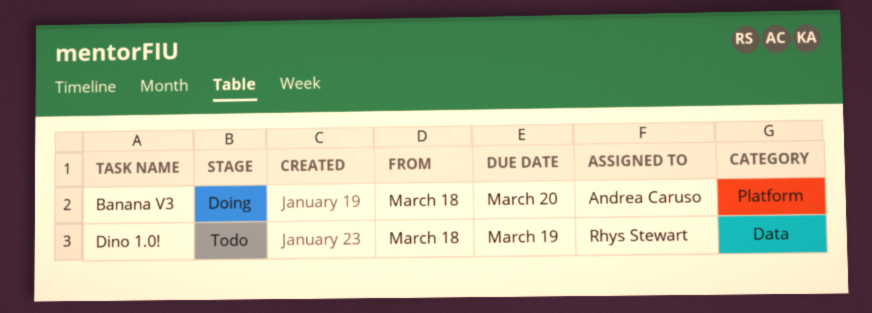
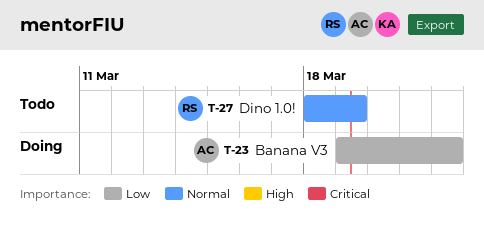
Banana V3, start: Mar 18 -> Mar 19
Banana V3, due: Mar 20 -> Mar 22

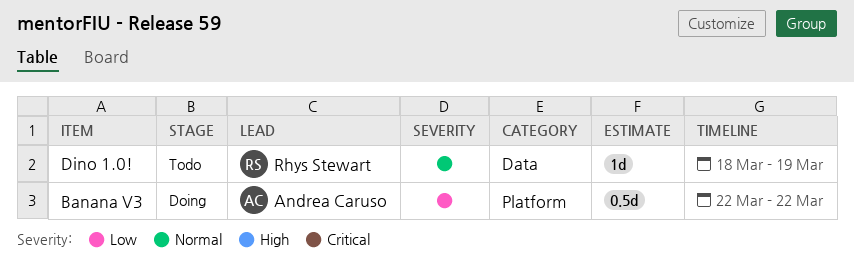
Banana V3, start: Mar 19 -> Mar 22

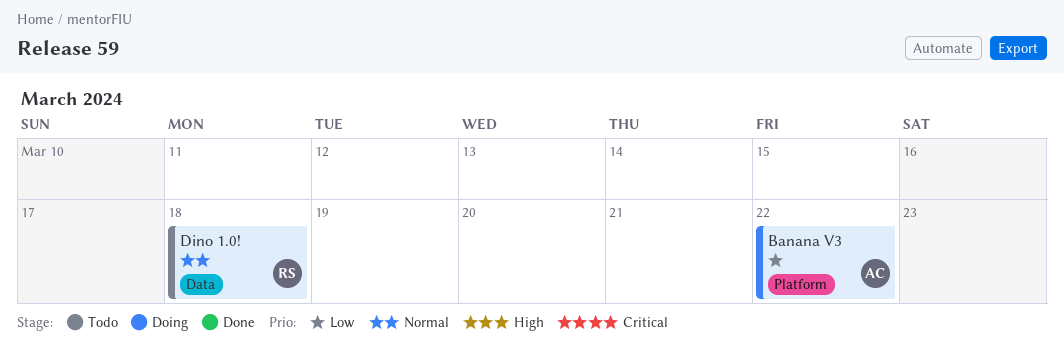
Dino 1.0!, due: Mar 19 -> Mar 18

